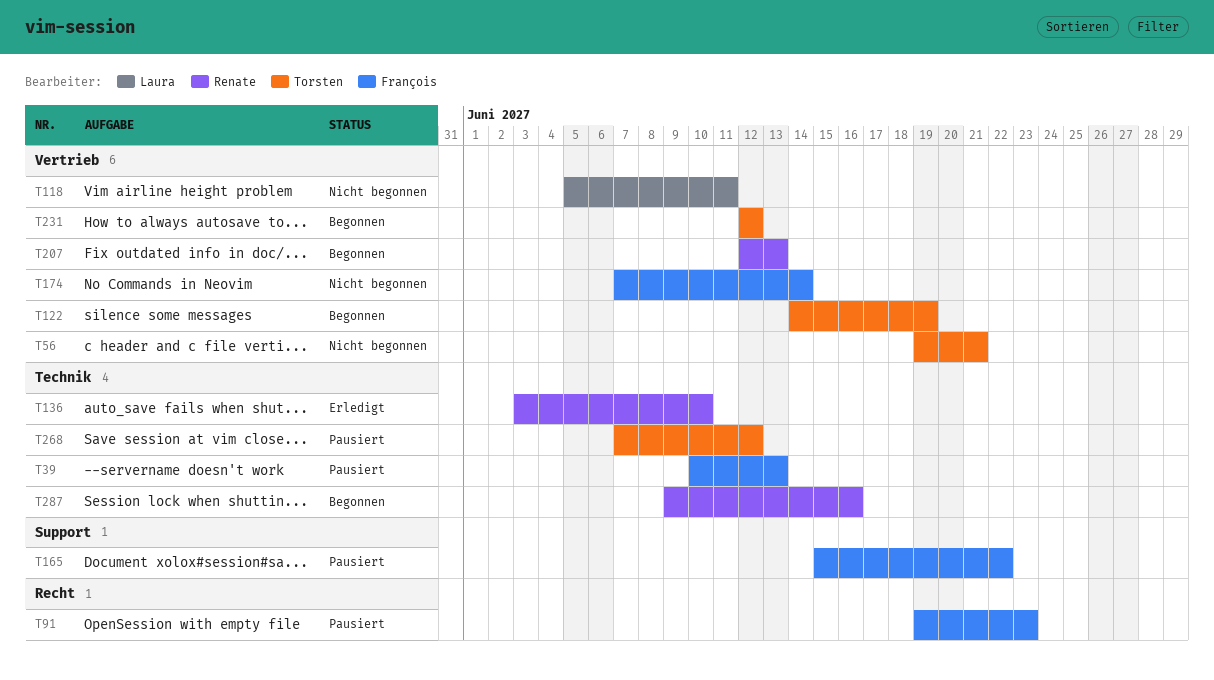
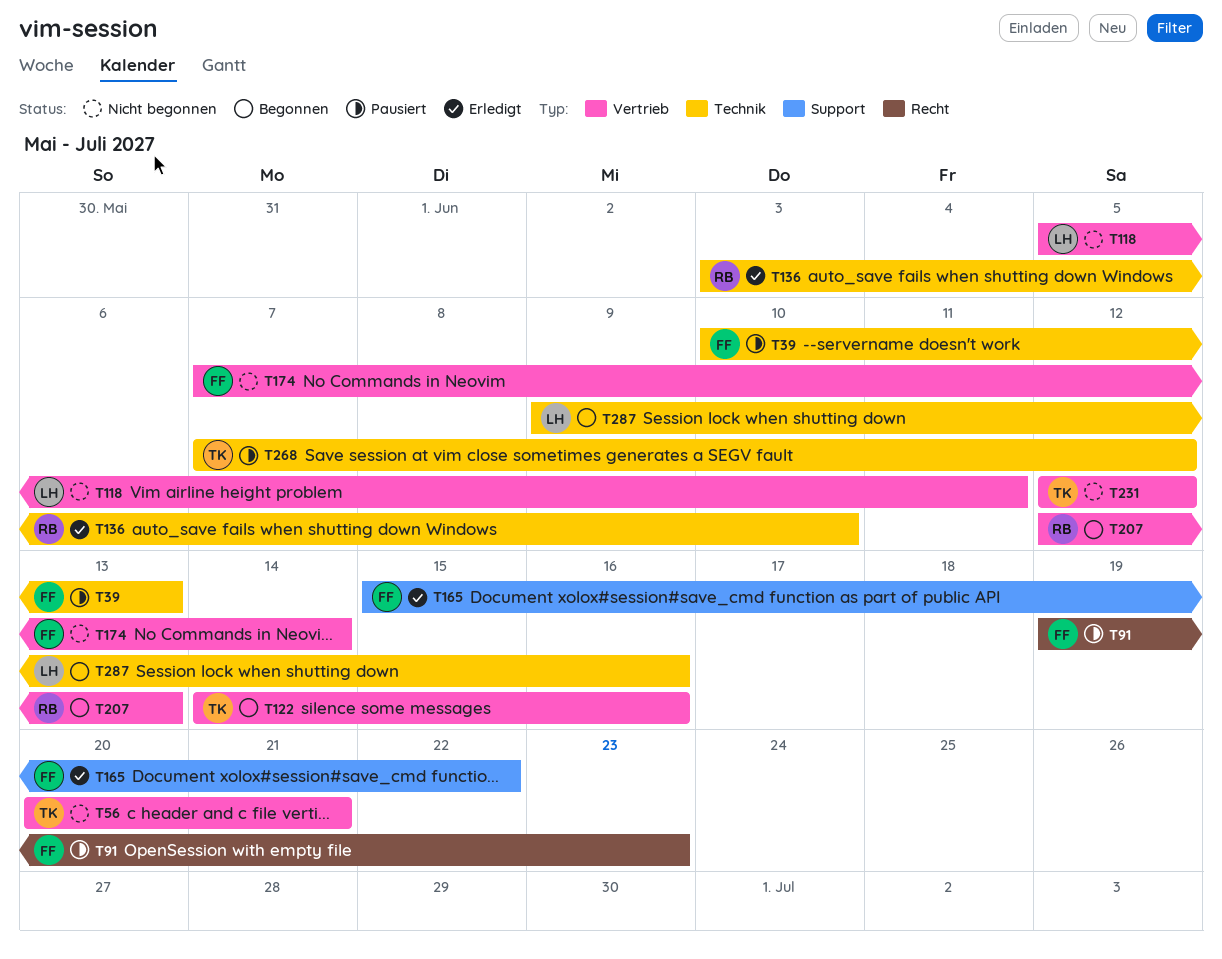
T56, start: Jun 19 -> Jun 20
T122, due: Jun 19 -> Jun 16
T165, status: Pausiert -> Erledigt
T231, status: Begonnen -> Nicht begonnen
T287, owner: Renate -> Laura

